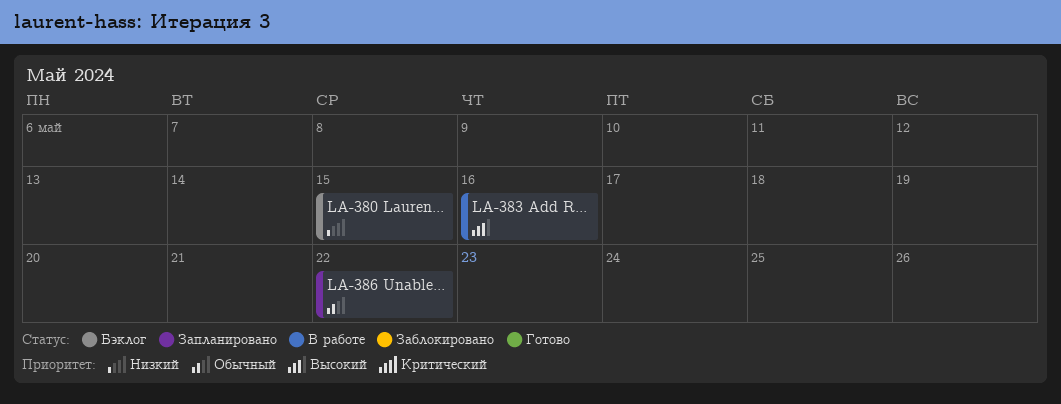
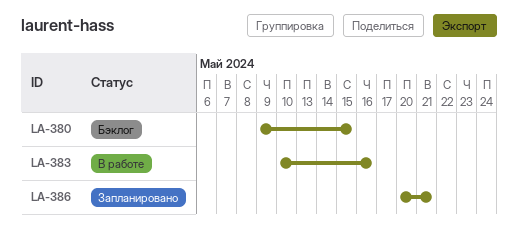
LA-386, due: May 22 -> May 21

